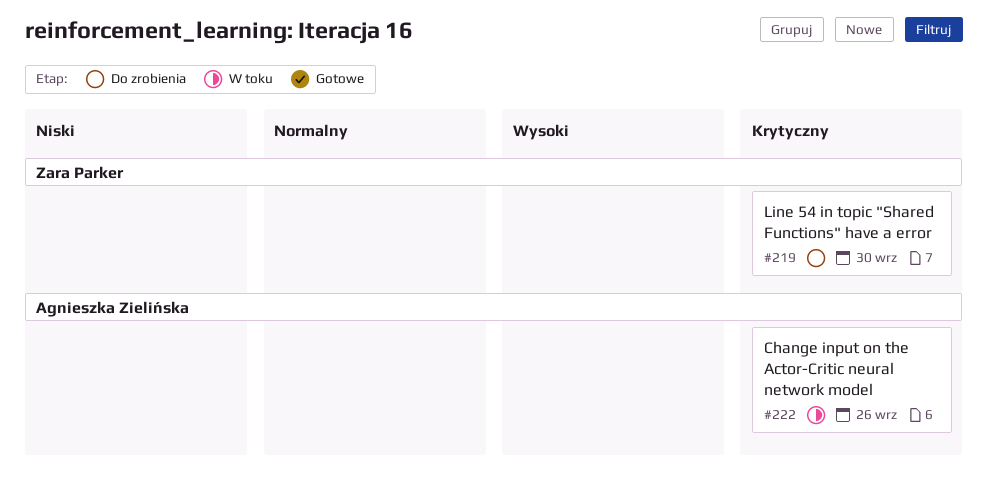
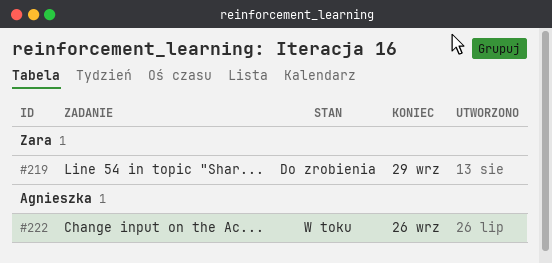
#219, due: Sep 30 -> Sep 29

